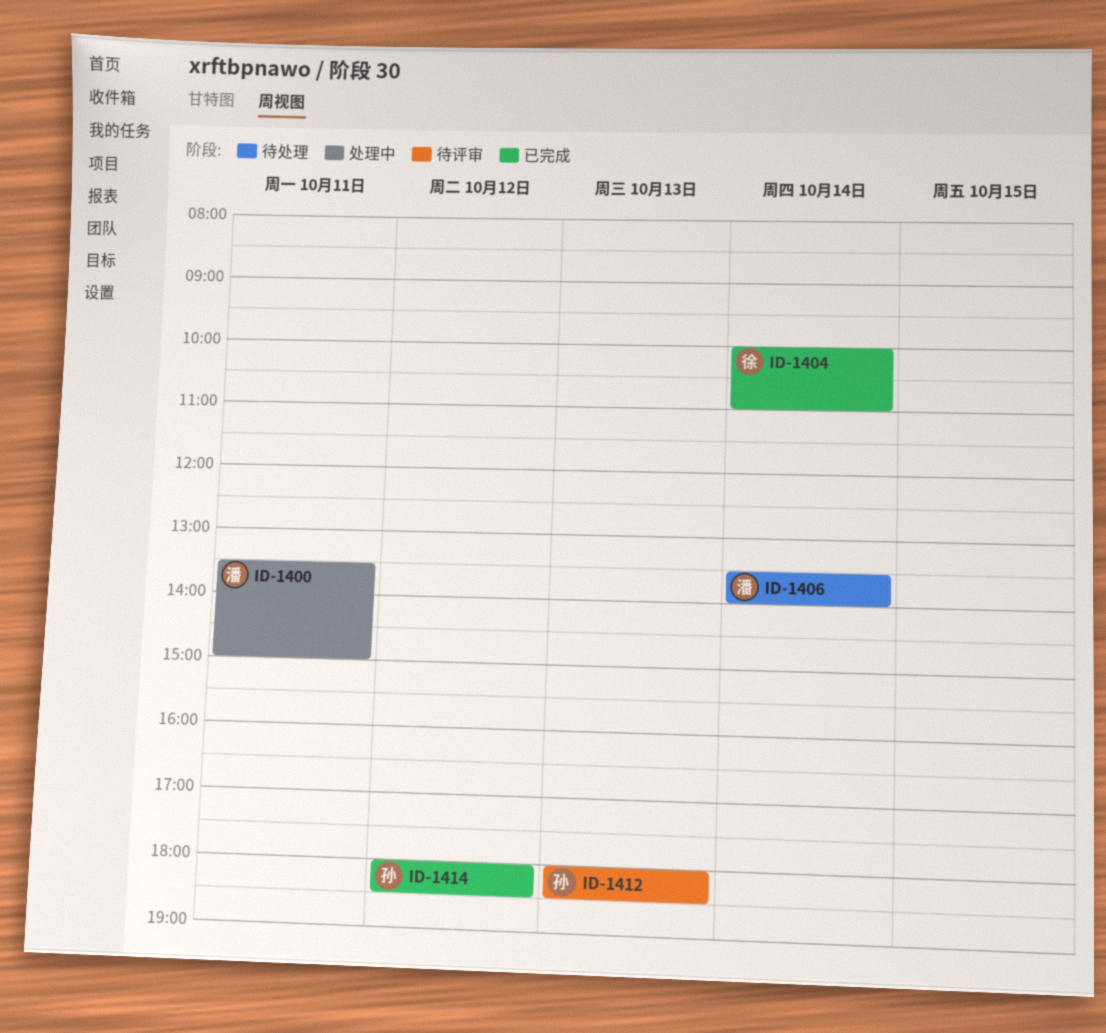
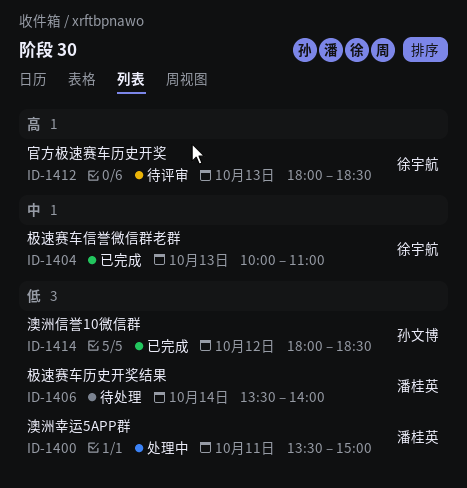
ID-1404, day: Oct 14 -> Oct 13
ID-1412, owner: 孙文博 -> 徐宇航

